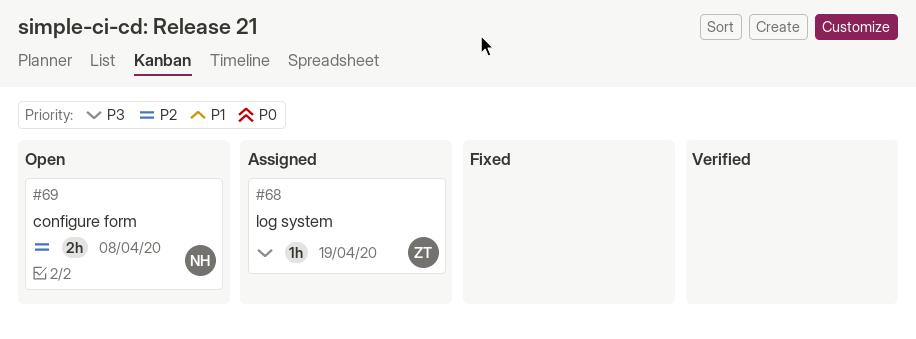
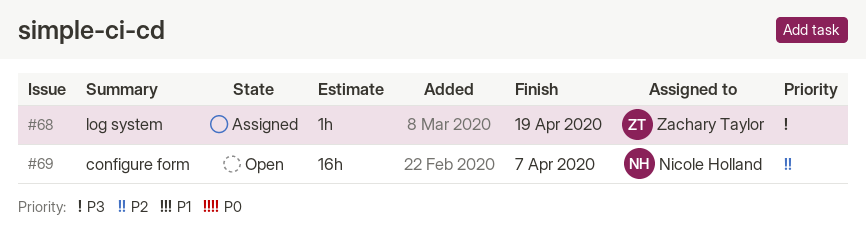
#69, estimate: 2h -> 16h
#69, due: Apr 8 -> Apr 7

